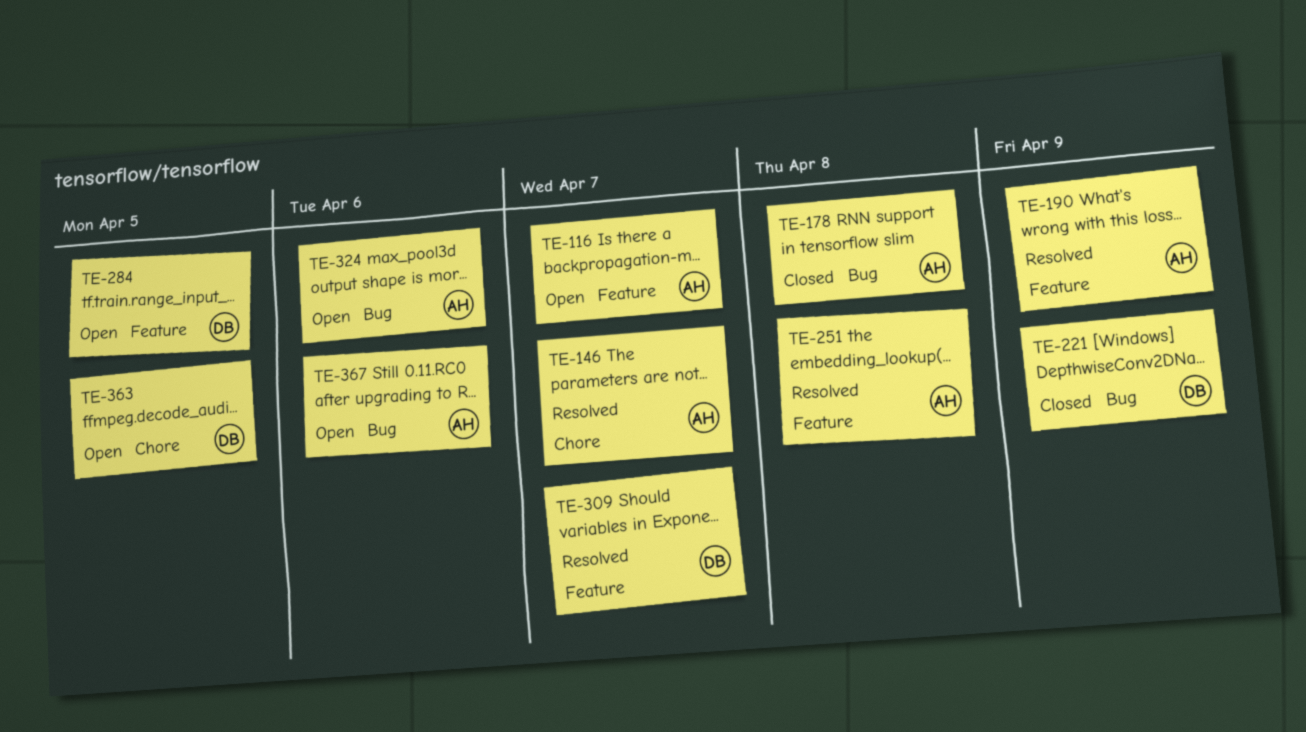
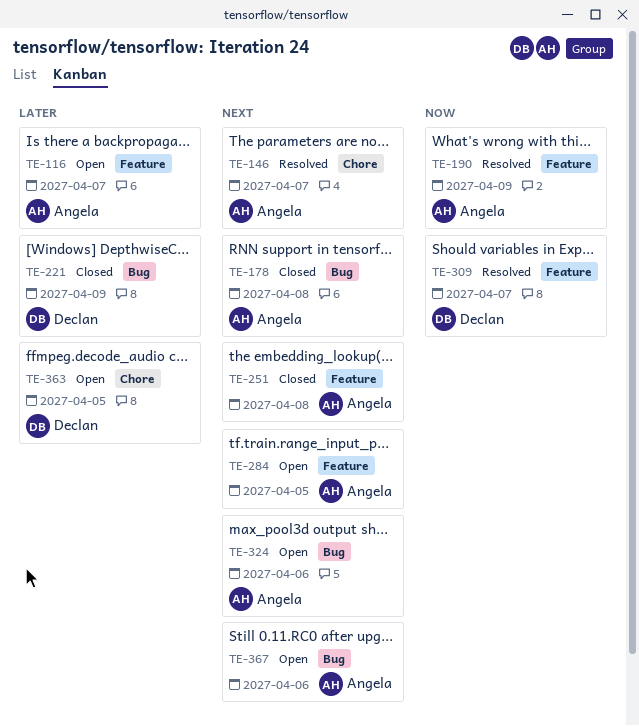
TE-251, status: Resolved -> Closed
TE-284, owner: Declan -> Angela

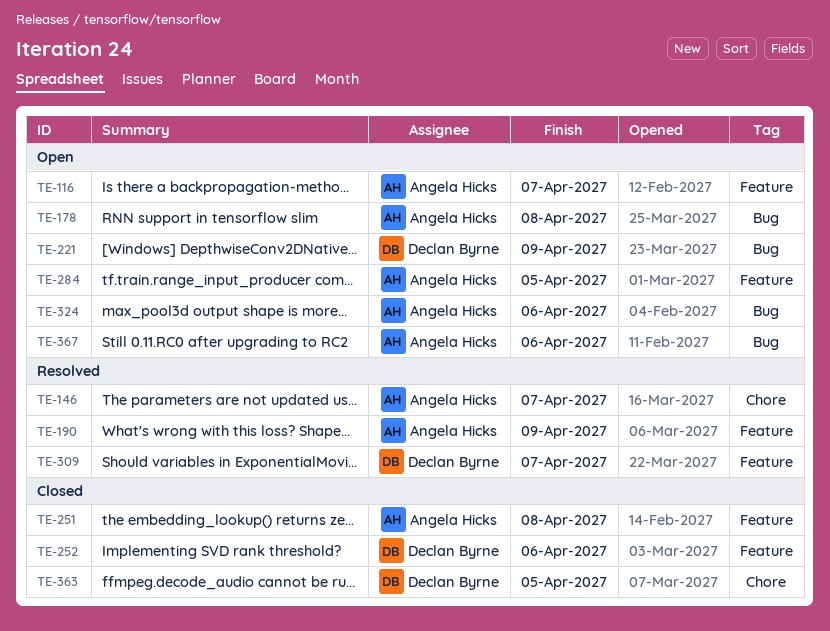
TE-178, status: Closed -> Open
TE-221, status: Closed -> Open
TE-252: none -> present
TE-363, status: Open -> Closed

